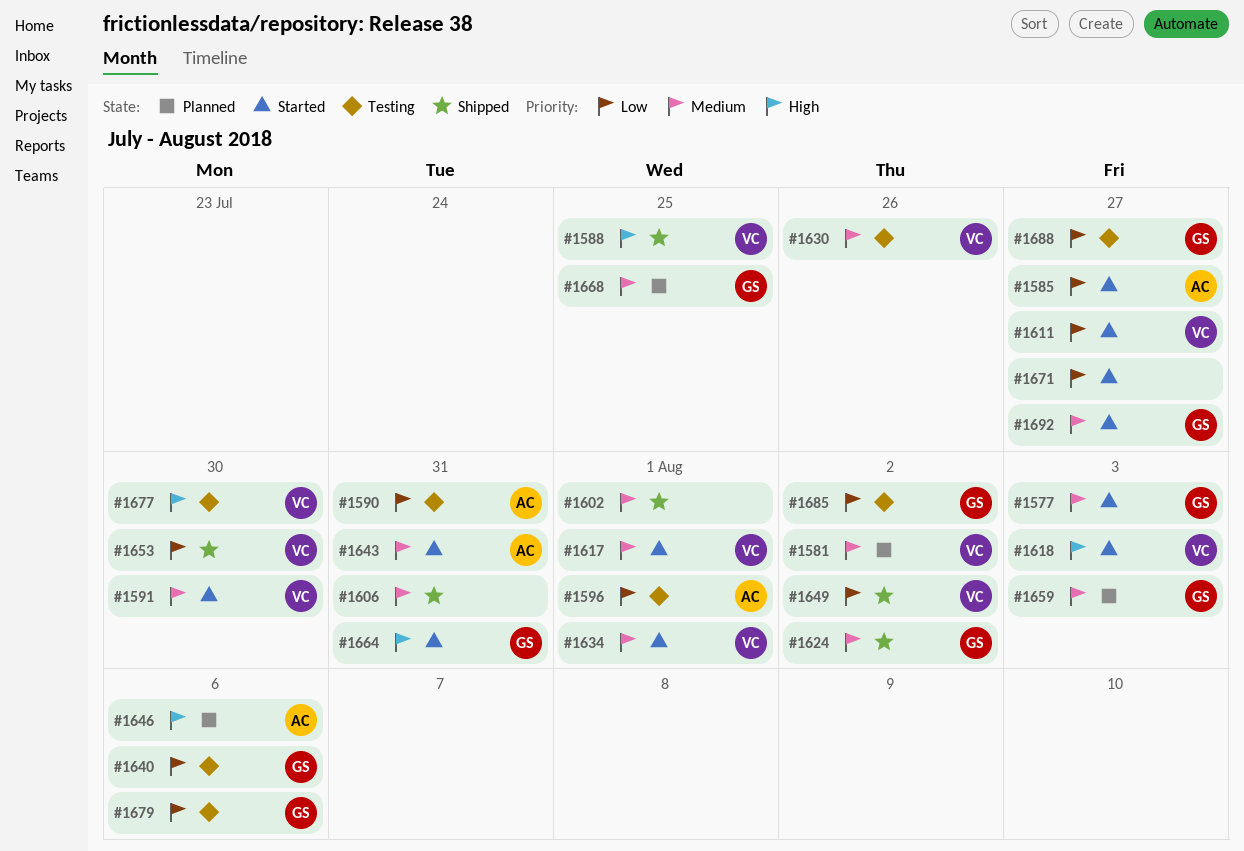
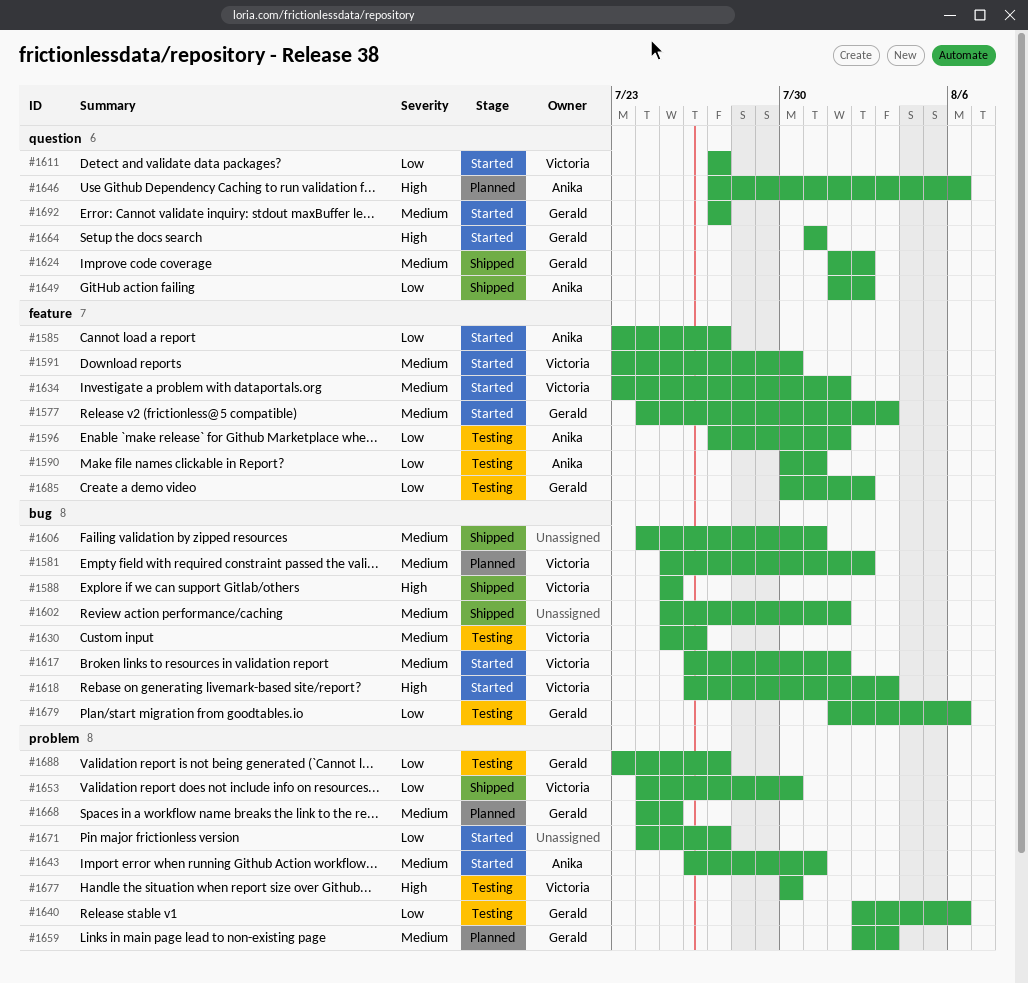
#1649, owner: Victoria -> Anika

